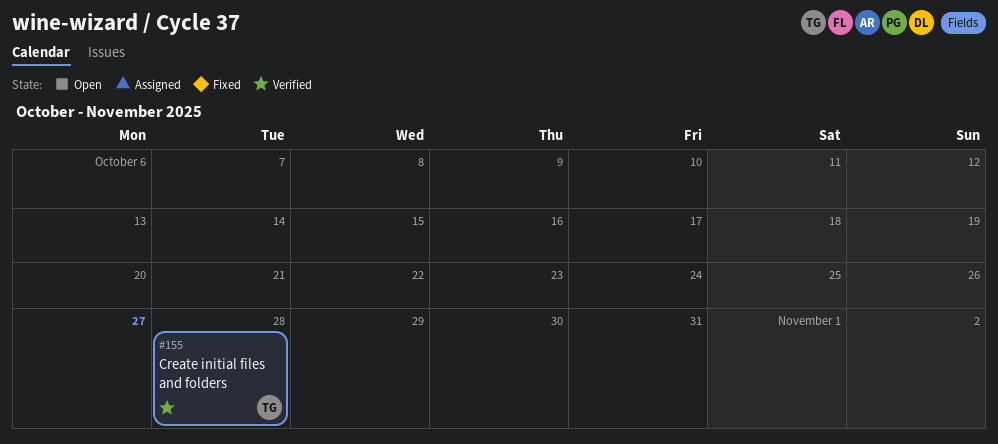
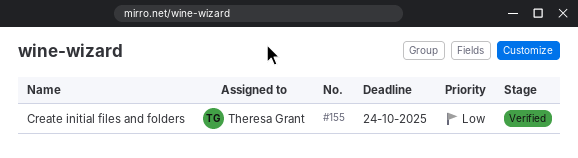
#155, due: Oct 28 -> Oct 24

